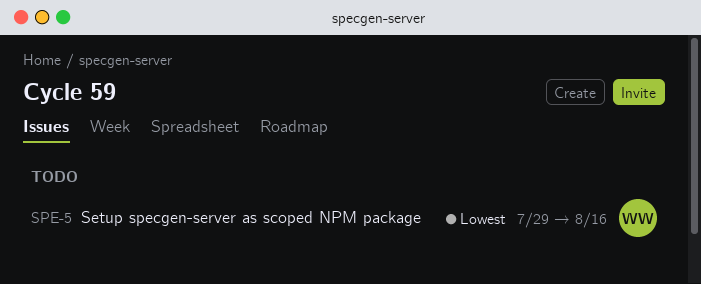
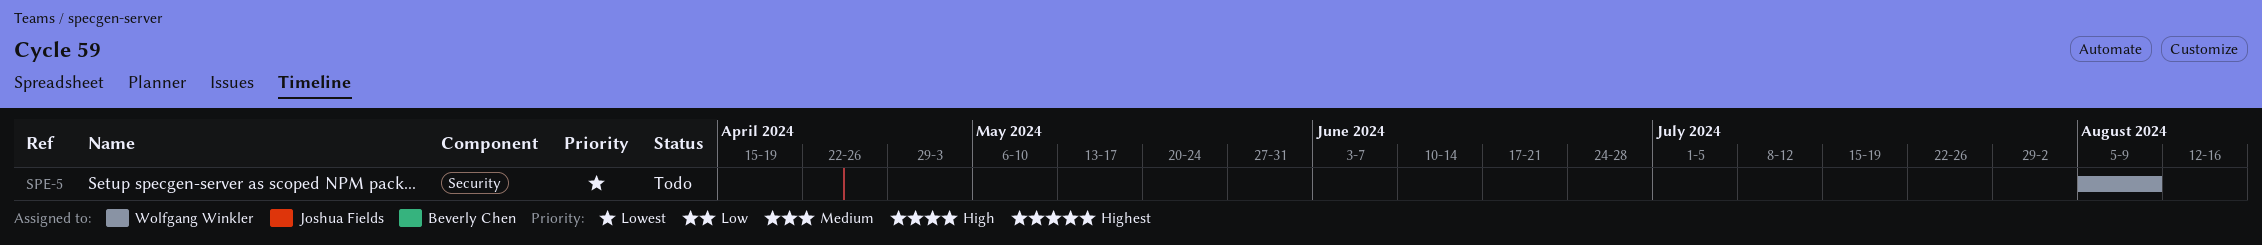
SPE-5, start: Jul 29 -> Aug 5
SPE-5, due: Aug 16 -> Aug 9

